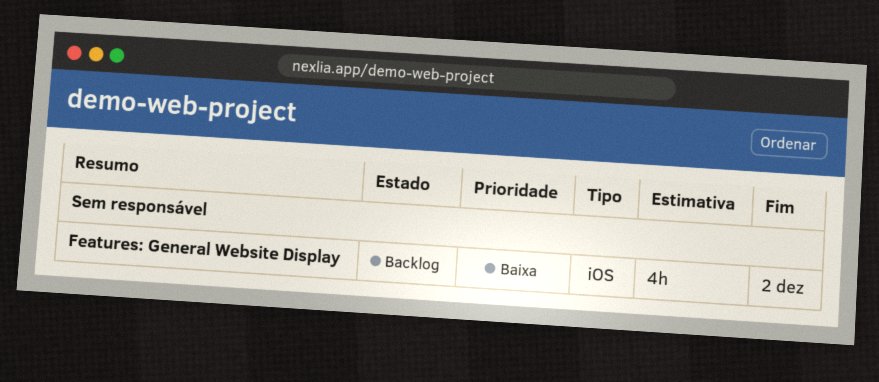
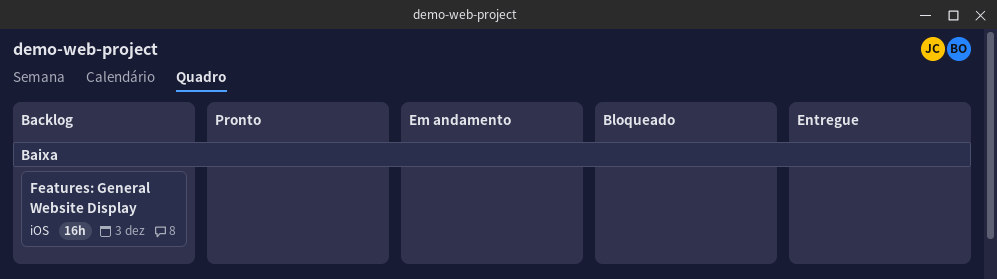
Features: General Website Display, estimate: 4h -> 16h
Features: General Website Display, due: Dec 2 -> Dec 3

